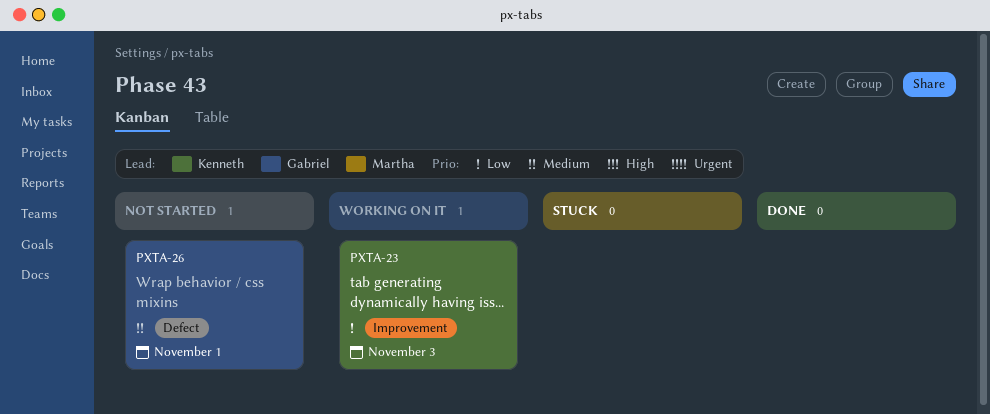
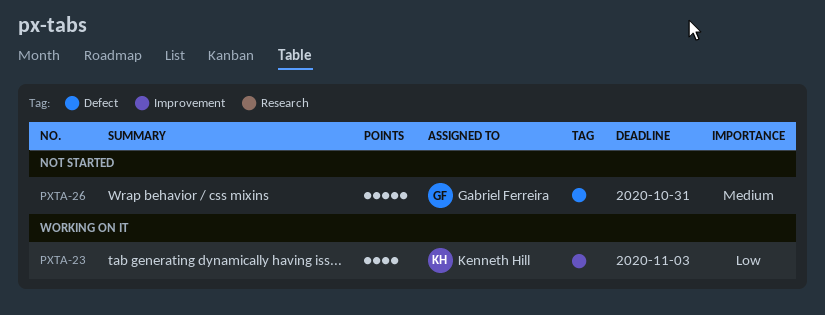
PXTA-26, due: Nov 1 -> Oct 31

